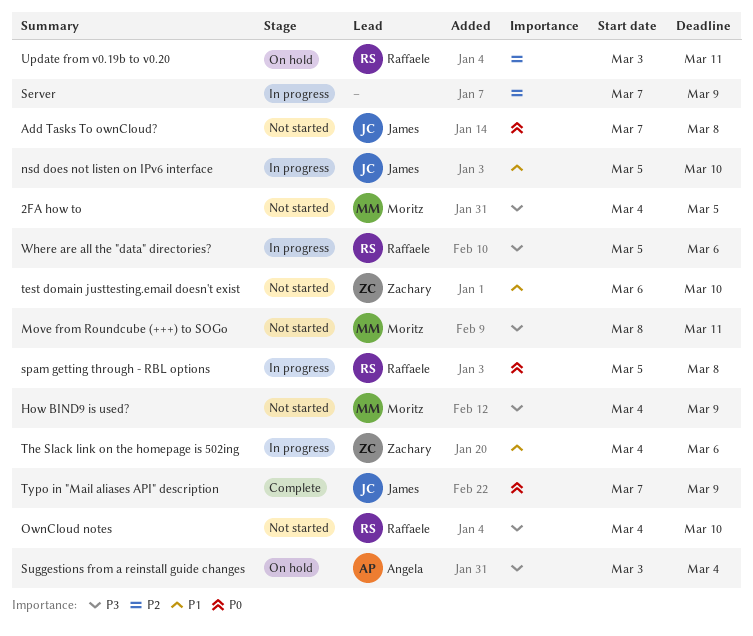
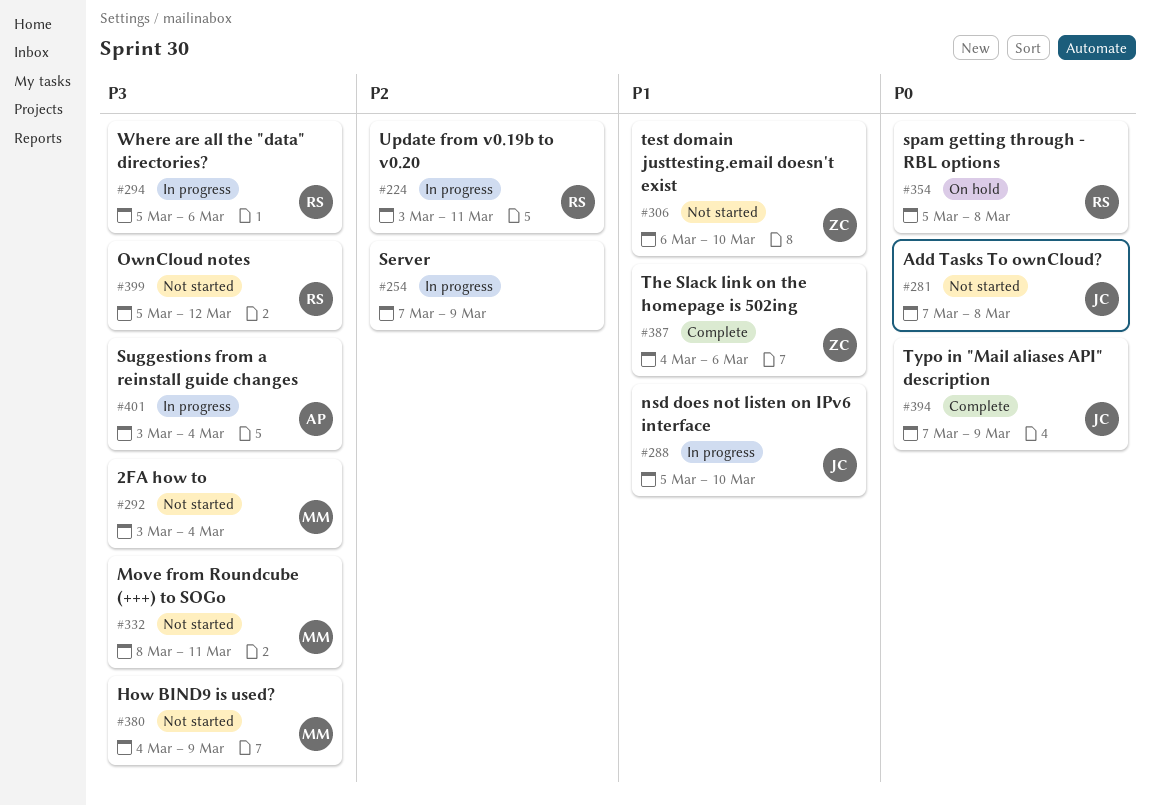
2FA how to, start: Mar 4 -> Mar 3
2FA how to, due: Mar 5 -> Mar 4
OwnCloud notes, start: Mar 4 -> Mar 5
OwnCloud notes, due: Mar 10 -> Mar 12
spam getting through - RBL options, status: In progress -> On hold
Suggestions from a reinstall guide changes, status: On hold -> In progress
The Slack link on the homepage is 502ing, status: In progress -> Complete
Update from v0.19b to v0.20, status: On hold -> In progress

